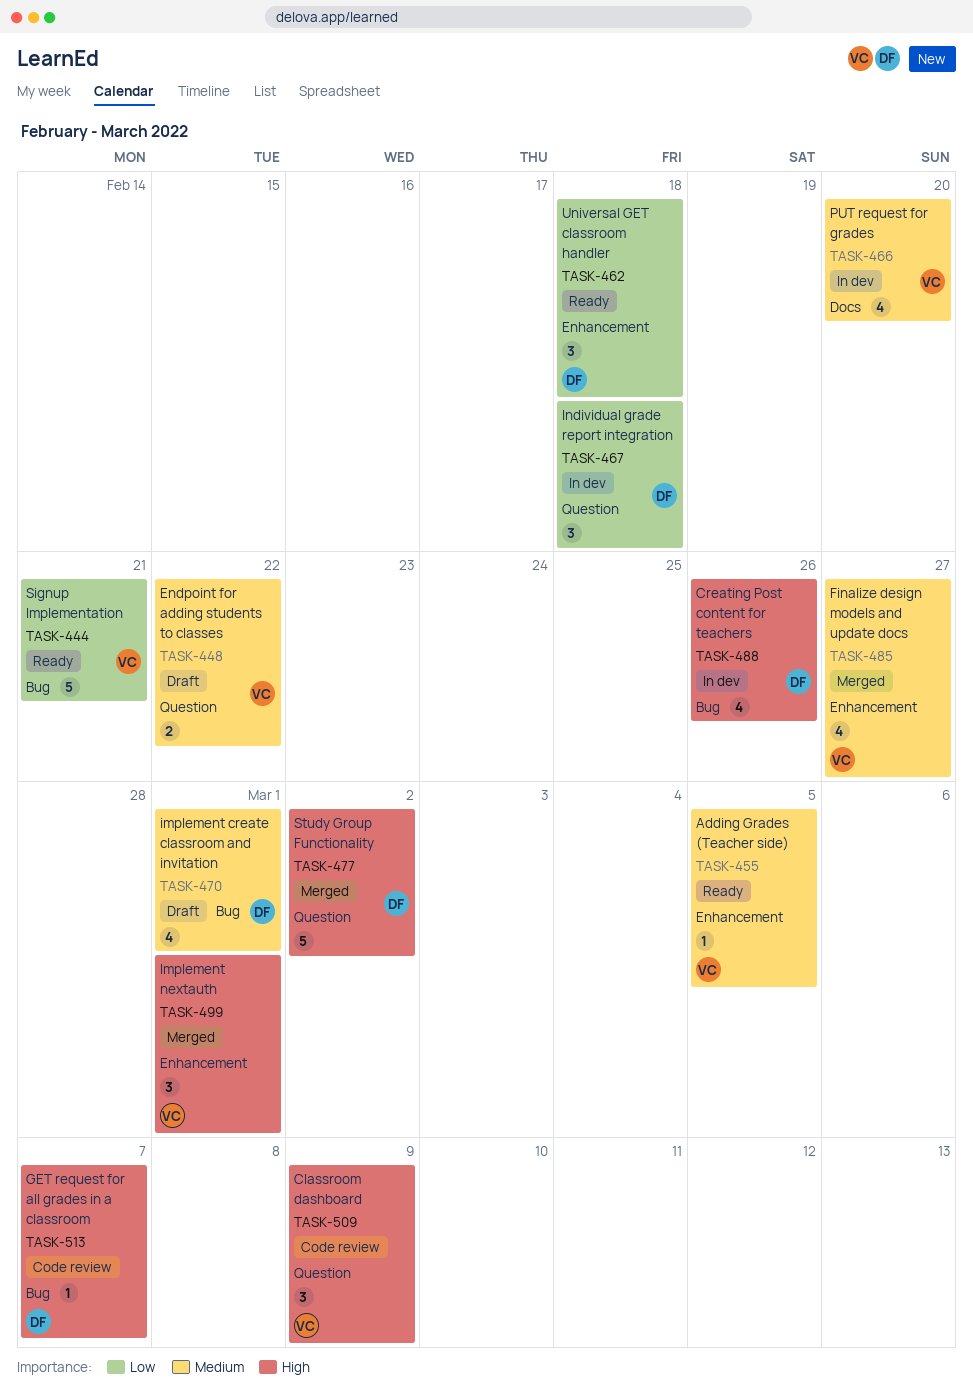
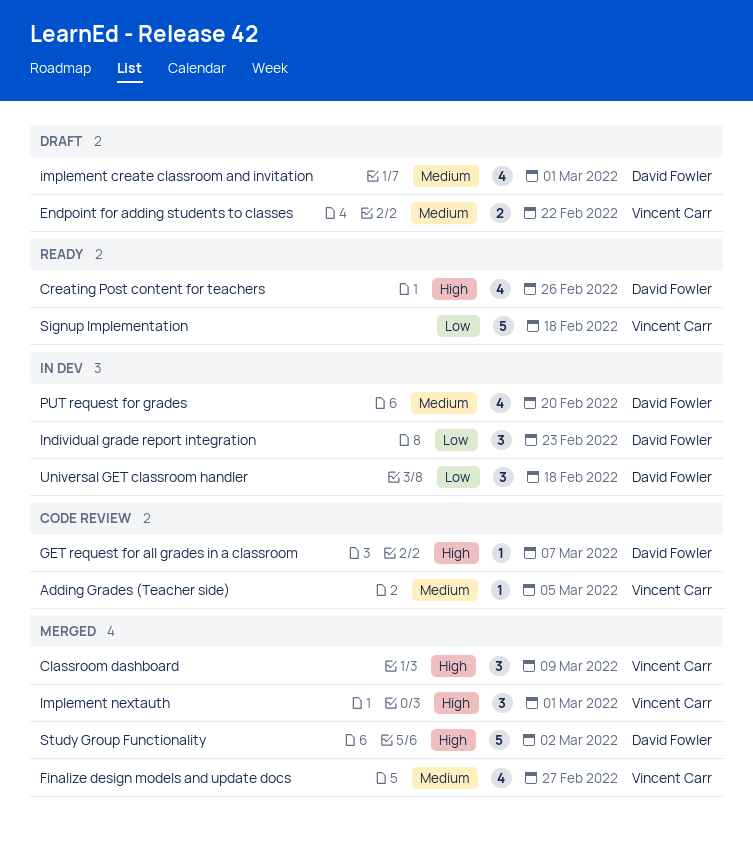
Adding Grades (Teacher side), status: Ready -> Code review
Classroom dashboard, status: Code review -> Merged
Creating Post content for teachers, status: In dev -> Ready
Individual grade report integration, due: Feb 18 -> Feb 23
PUT request for grades, owner: Vincent Carr -> David Fowler
Signup Implementation, due: Feb 21 -> Feb 18
Universal GET classroom handler, status: Ready -> In dev

